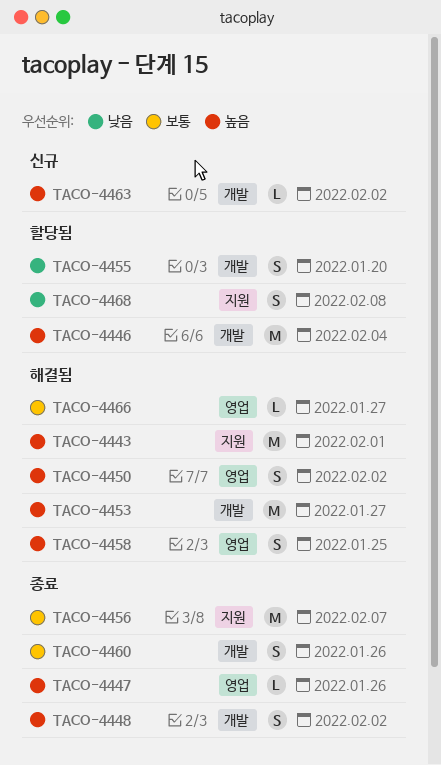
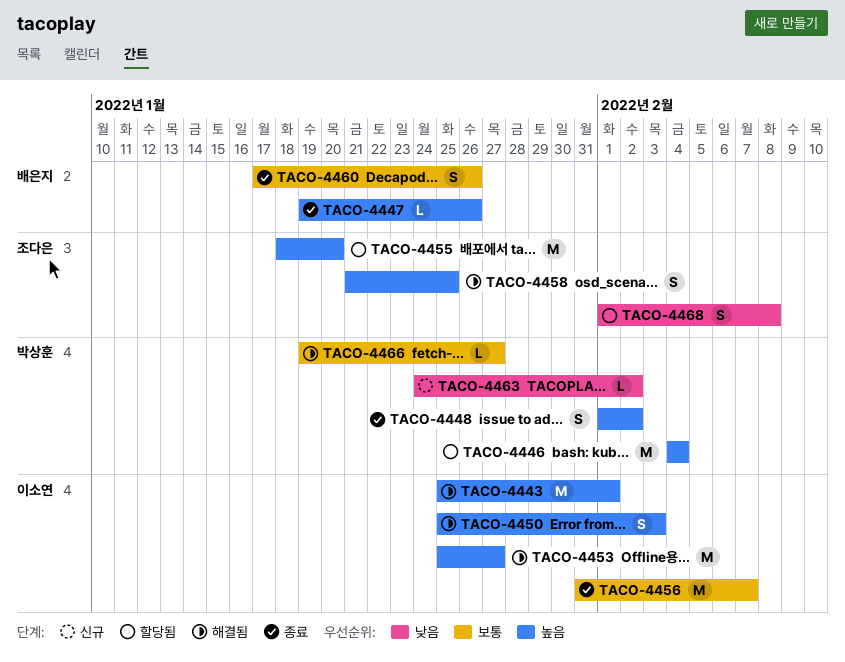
TACO-4450, due: Feb 2 -> Feb 3
TACO-4455, priority: 낮음 -> 높음
TACO-4455, estimate: S -> M
TACO-4463, priority: 높음 -> 낮음

